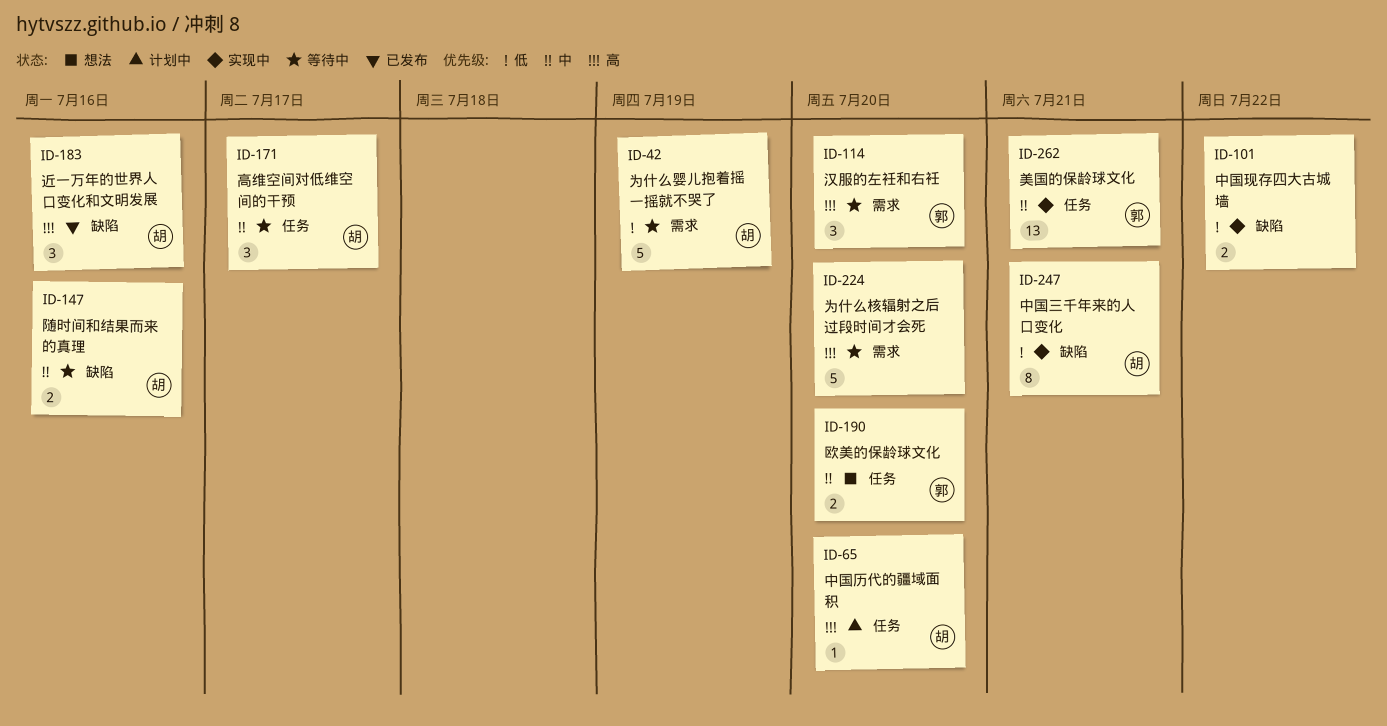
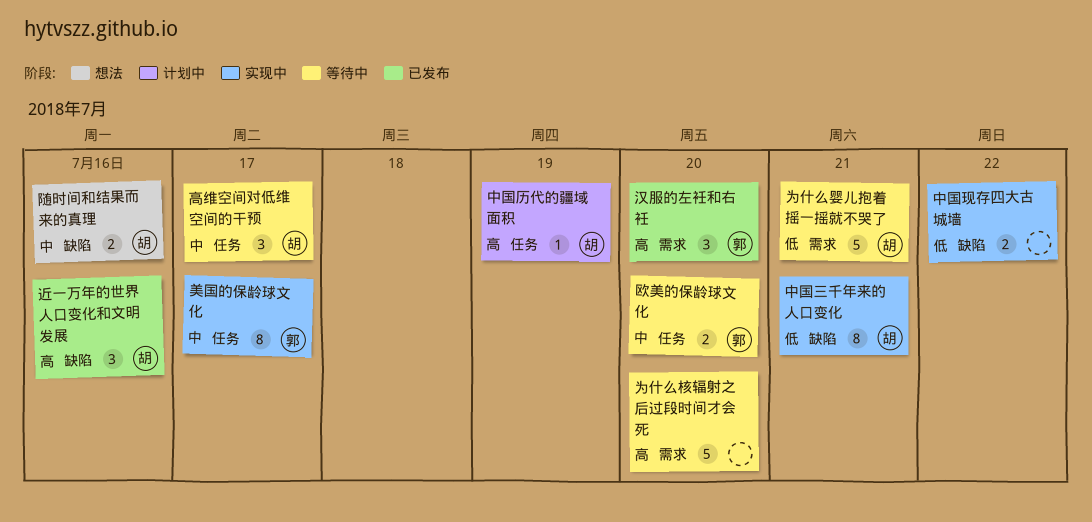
中国历代的疆域面积, due: Jul 20 -> Jul 19
为什么婴儿抱着摇一摇就不哭了, due: Jul 19 -> Jul 21
欧美的保龄球文化, status: 想法 -> 等待中
汉服的左衽和右衽, status: 等待中 -> 已发布
美国的保龄球文化, estimate: 13 -> 8
美国的保龄球文化, due: Jul 21 -> Jul 17
随时间和结果而来的真理, status: 等待中 -> 想法

